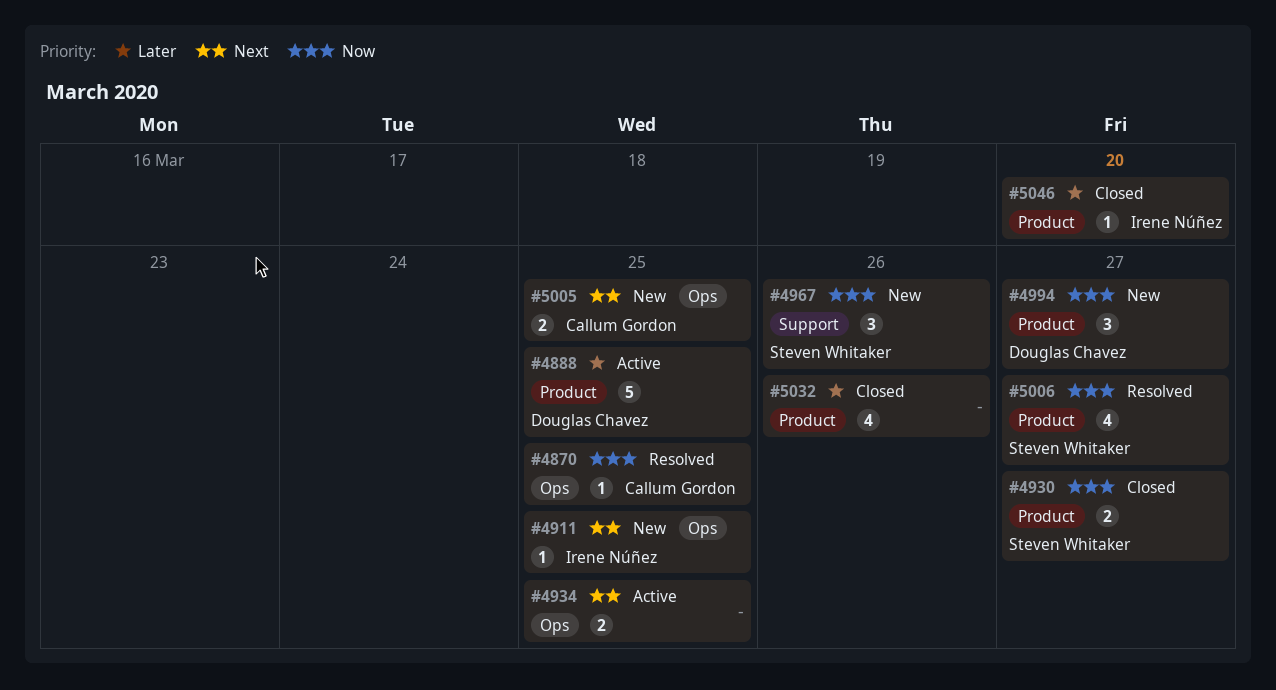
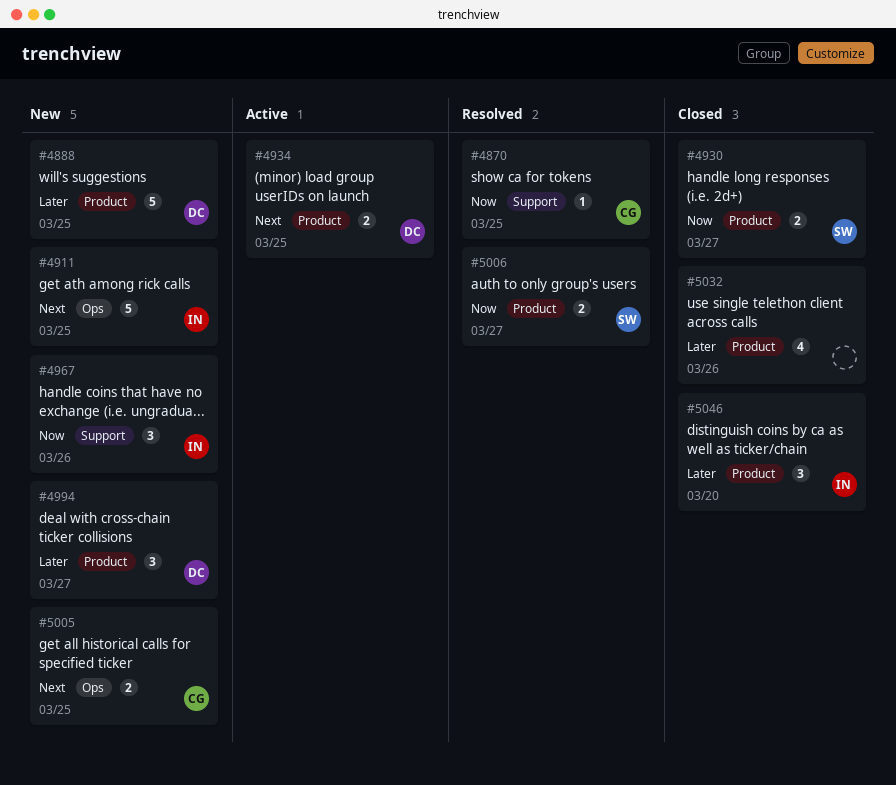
#4870, label: Ops -> Support
#4888, status: Active -> New
#4911, estimate: 1 -> 5
#4934, owner: none -> Douglas Chavez
#4934, label: Ops -> Product
#4967, owner: Steven Whitaker -> Irene Núñez
#4994, priority: Now -> Later
#5006, estimate: 4 -> 2
#5046, estimate: 1 -> 3

